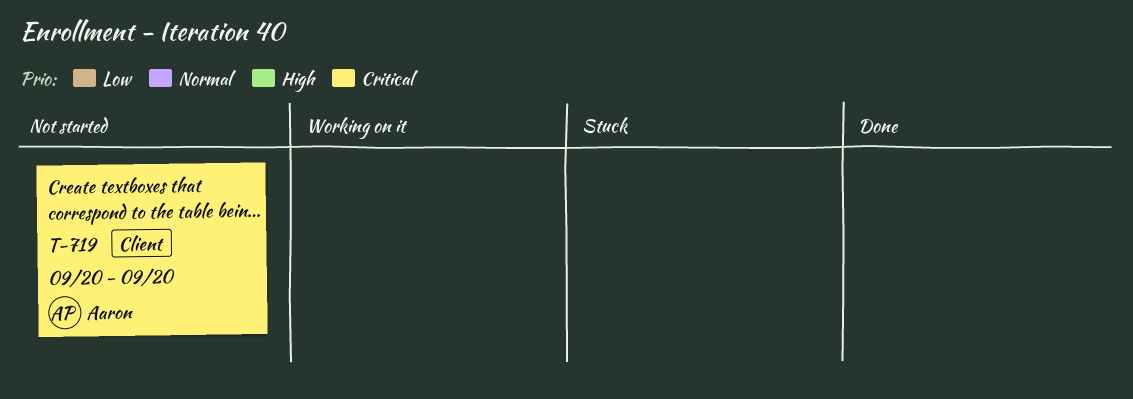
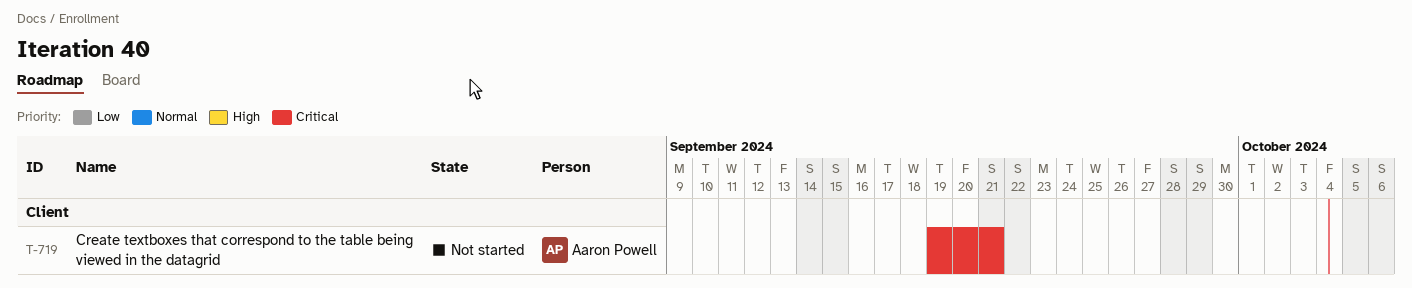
T-719, start: Sep 20 -> Sep 19
T-719, due: Sep 20 -> Sep 21

